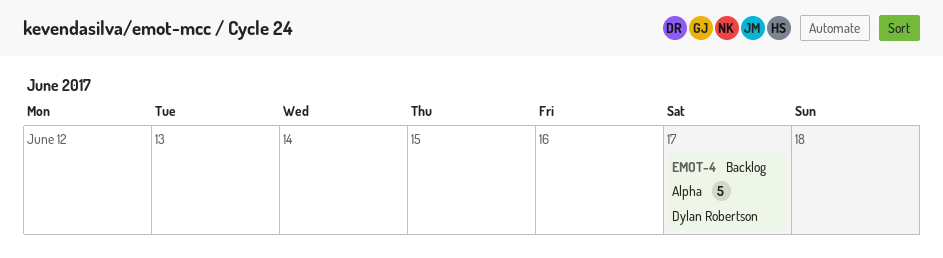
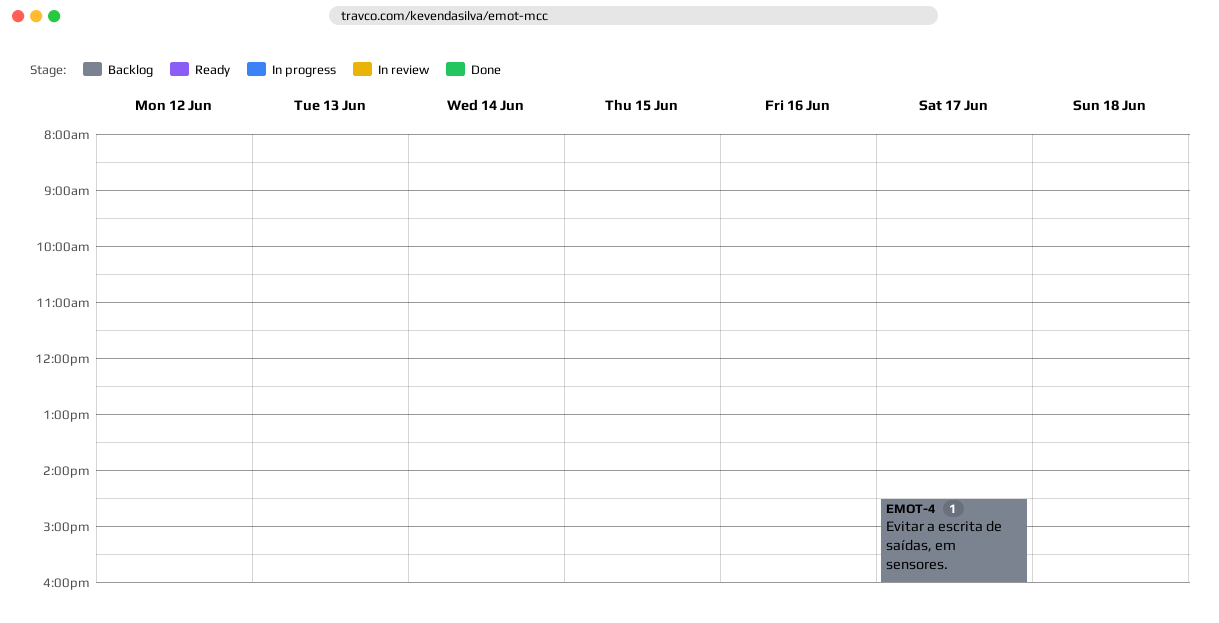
EMOT-4, estimate: 5 -> 1

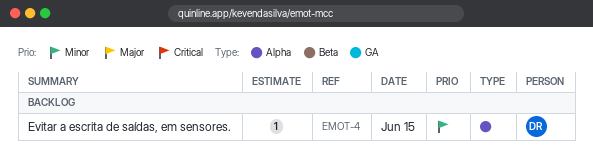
EMOT-4, day: Jun 17 -> Jun 15

